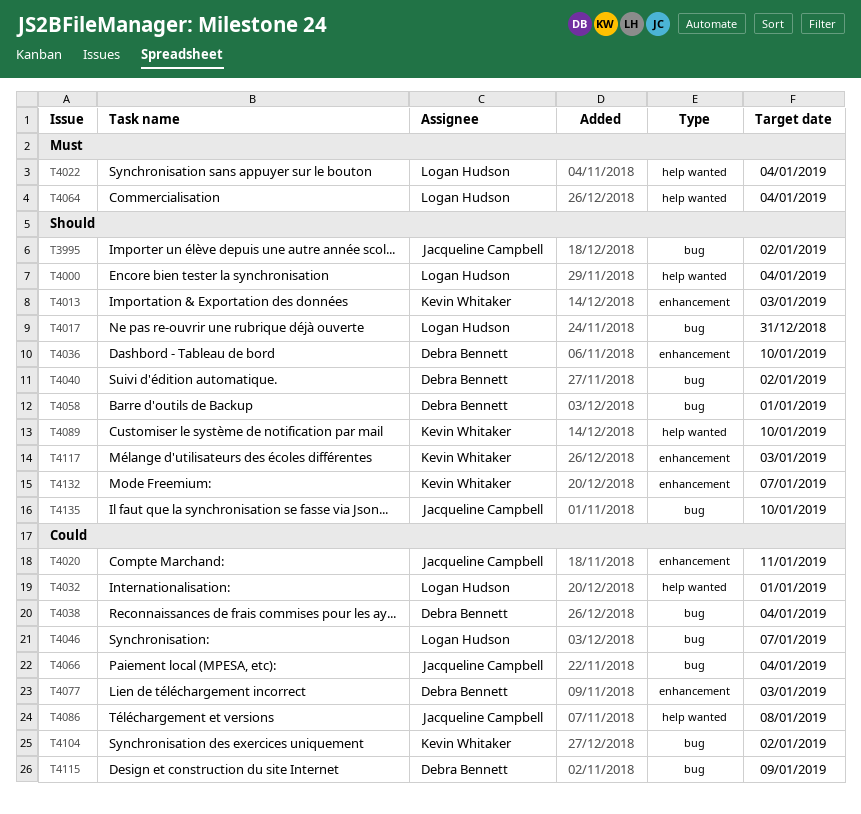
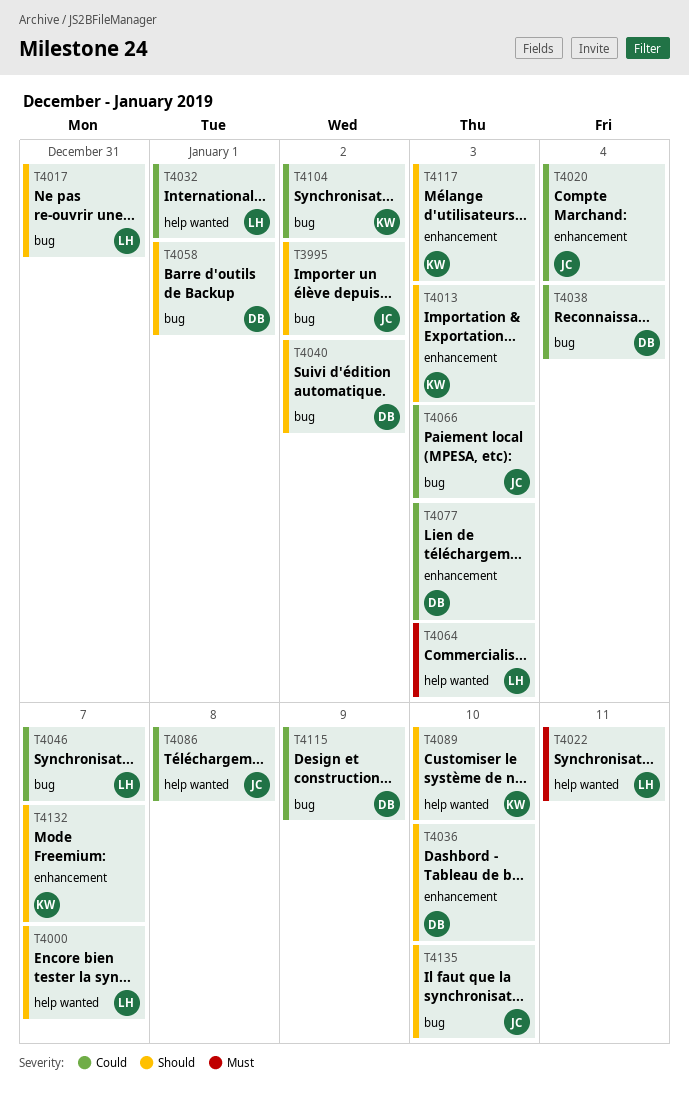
T4000, due: Jan 4 -> Jan 7
T4020, due: Jan 11 -> Jan 4
T4022, due: Jan 4 -> Jan 11
T4064, due: Jan 4 -> Jan 3
T4066, due: Jan 4 -> Jan 3

